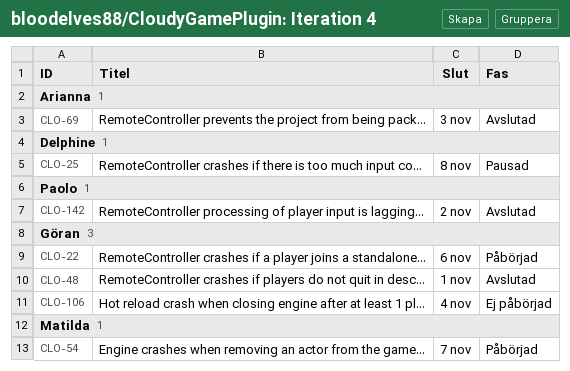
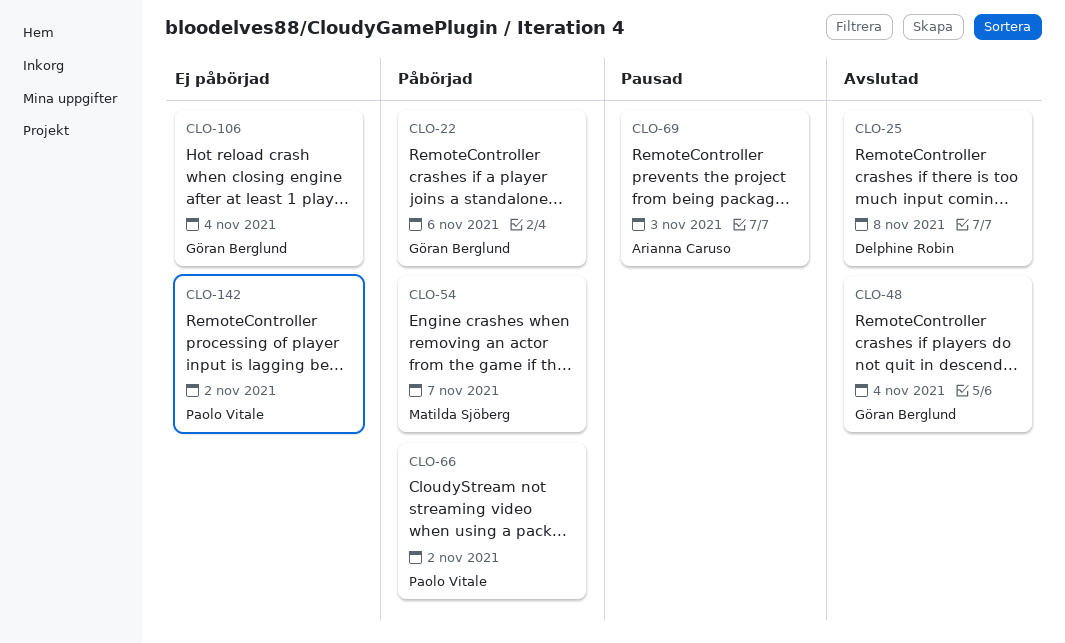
CLO-25, status: Pausad -> Avslutad
CLO-48, due: Nov 1 -> Nov 4
CLO-66: none -> present
CLO-69, status: Avslutad -> Pausad
CLO-142, status: Avslutad -> Ej påbörjad

